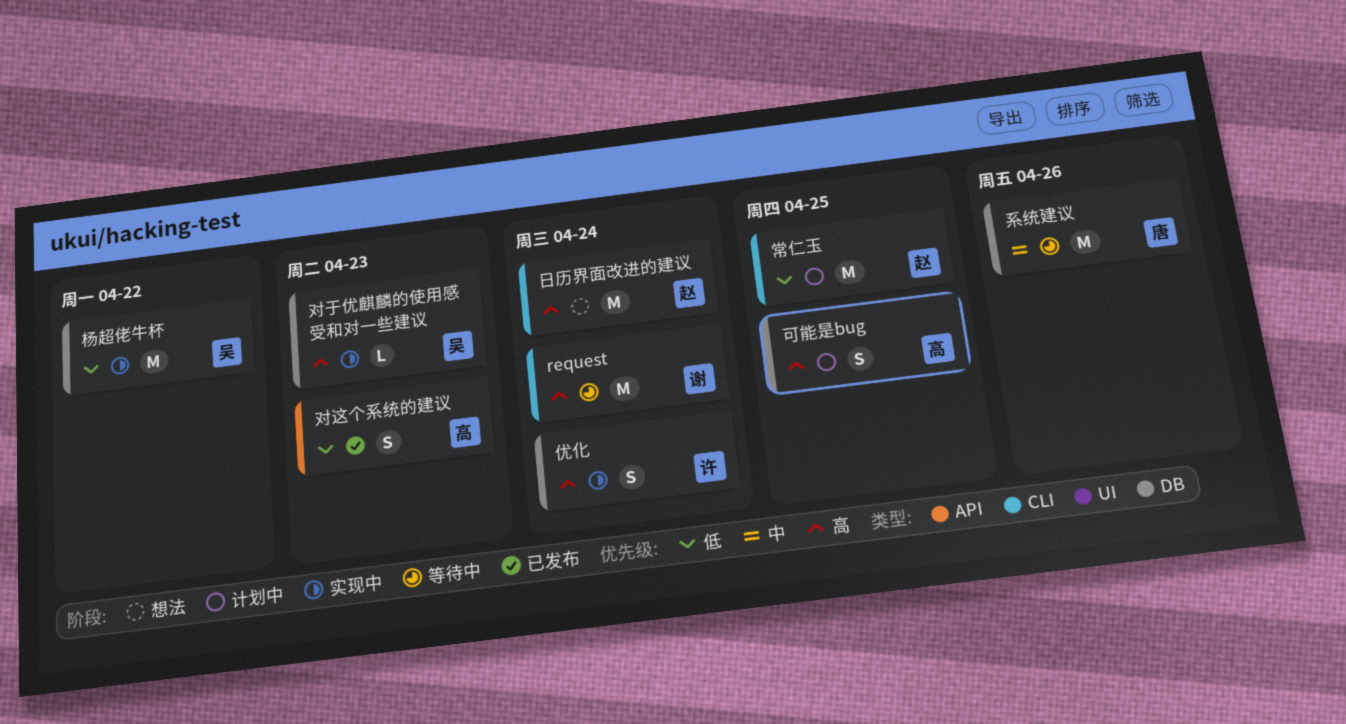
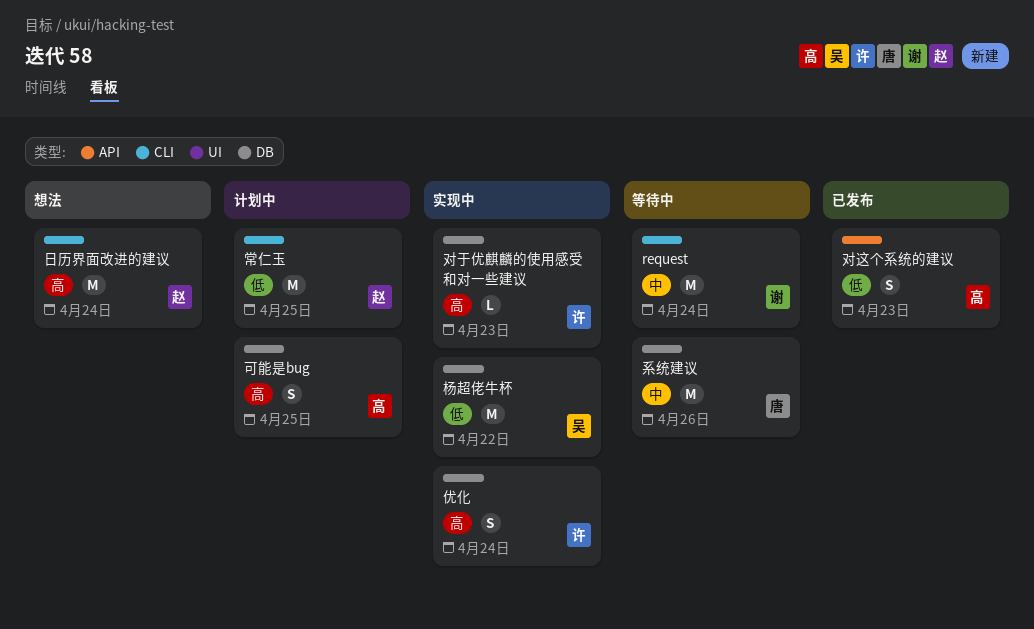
request, priority: 高 -> 中
对于优麒麟的使用感受和对一些建议, owner: 吴 -> 许

